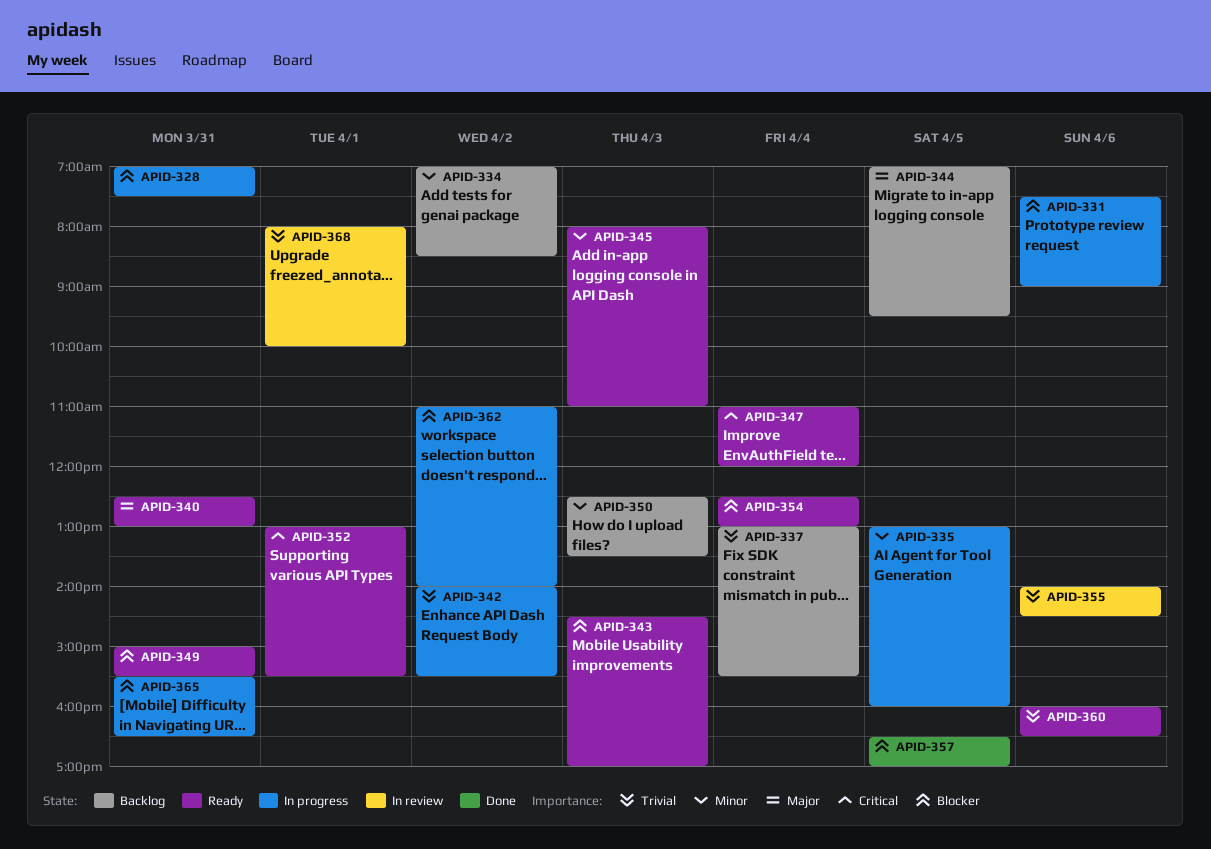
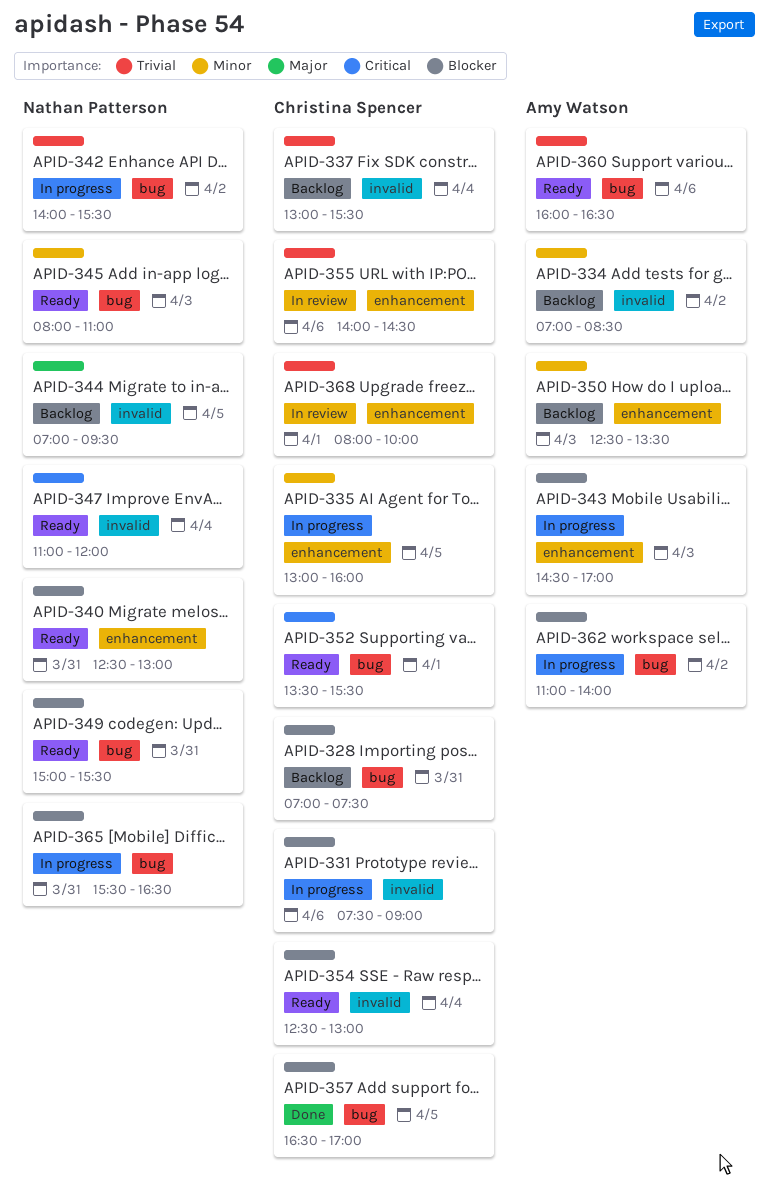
APID-328, status: In progress -> Backlog
APID-340, priority: Major -> Blocker
APID-343, status: Ready -> In progress
APID-352, begins: 13:00 -> 13:30

